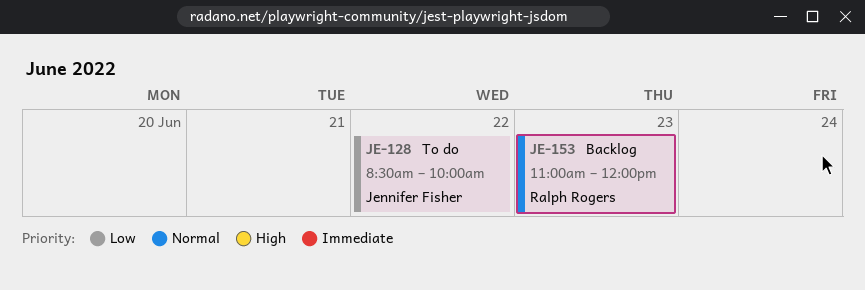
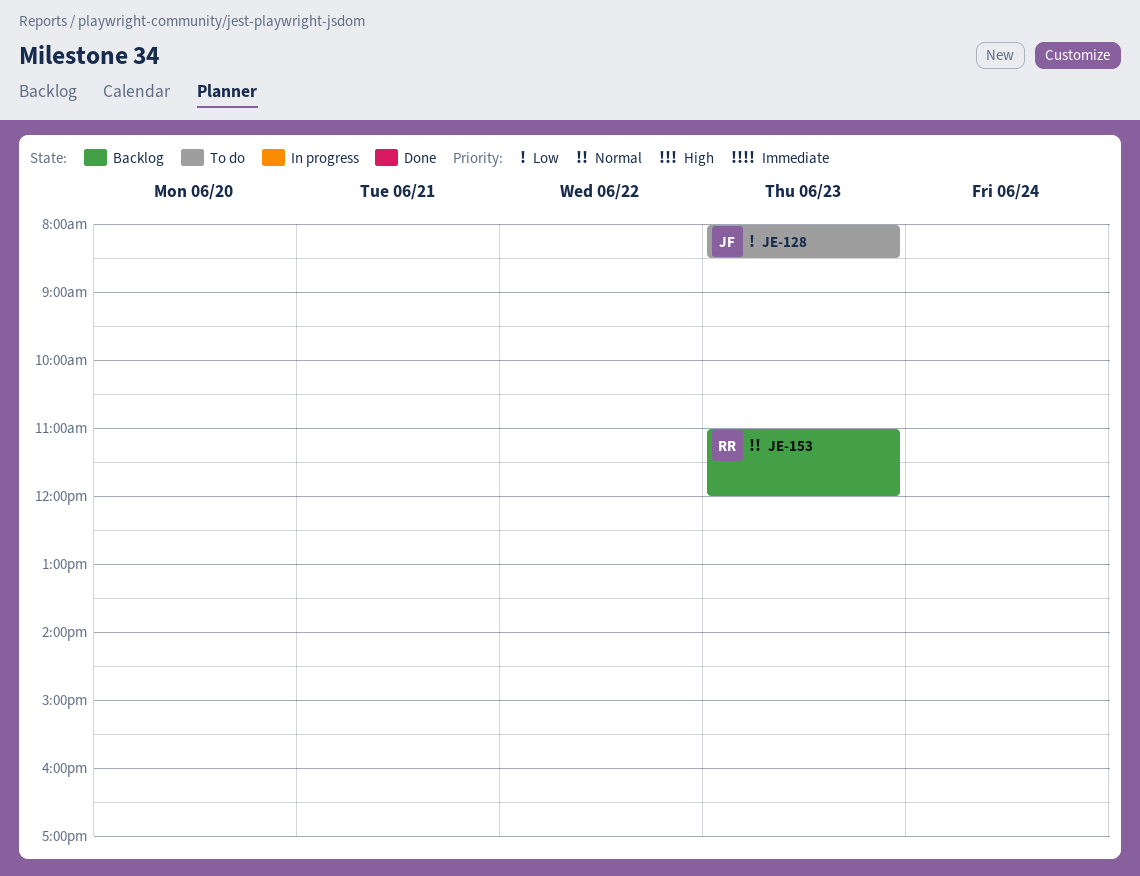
JE-128, day: Jun 22 -> Jun 23
JE-128, begins: 08:30 -> 08:00
JE-128, ends: 10:00 -> 08:30

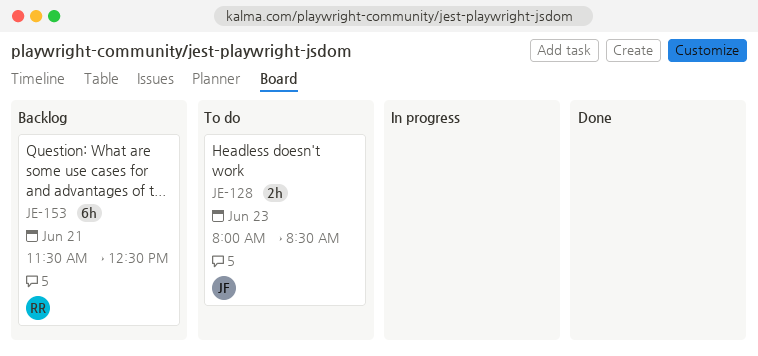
JE-153, day: Jun 23 -> Jun 21
JE-153, begins: 11:00 -> 11:30
JE-153, ends: 12:00 -> 12:30

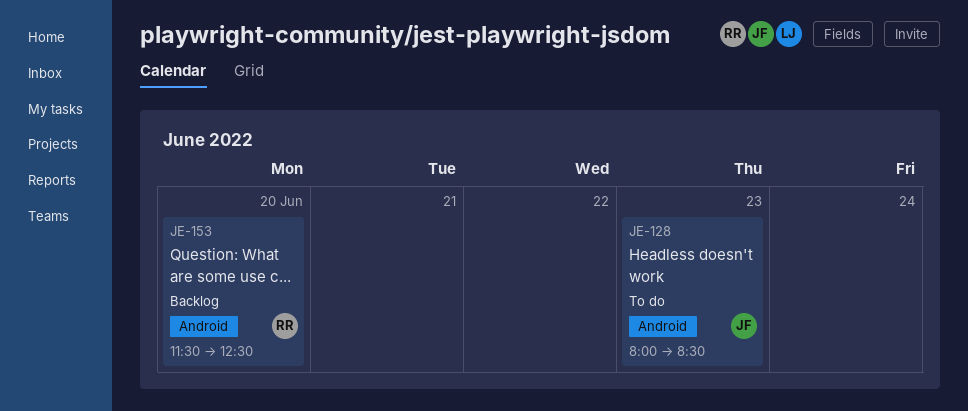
JE-153, day: Jun 21 -> Jun 20

